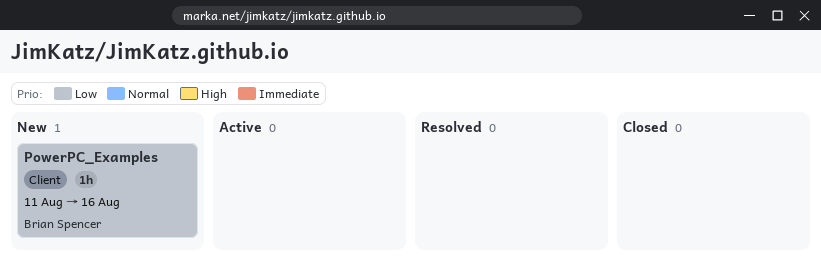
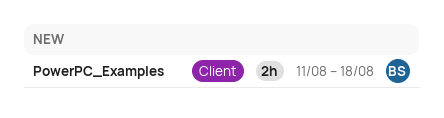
PowerPC_Examples, estimate: 1h -> 2h
PowerPC_Examples, due: Aug 16 -> Aug 18

